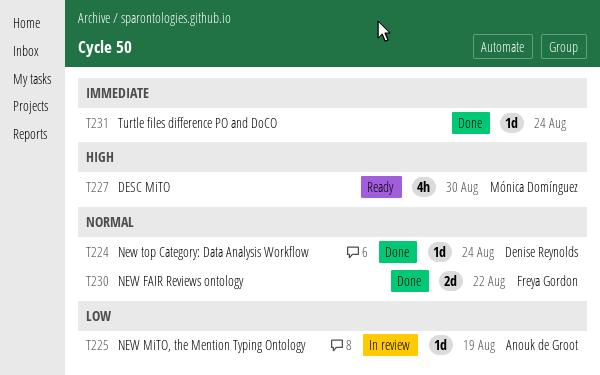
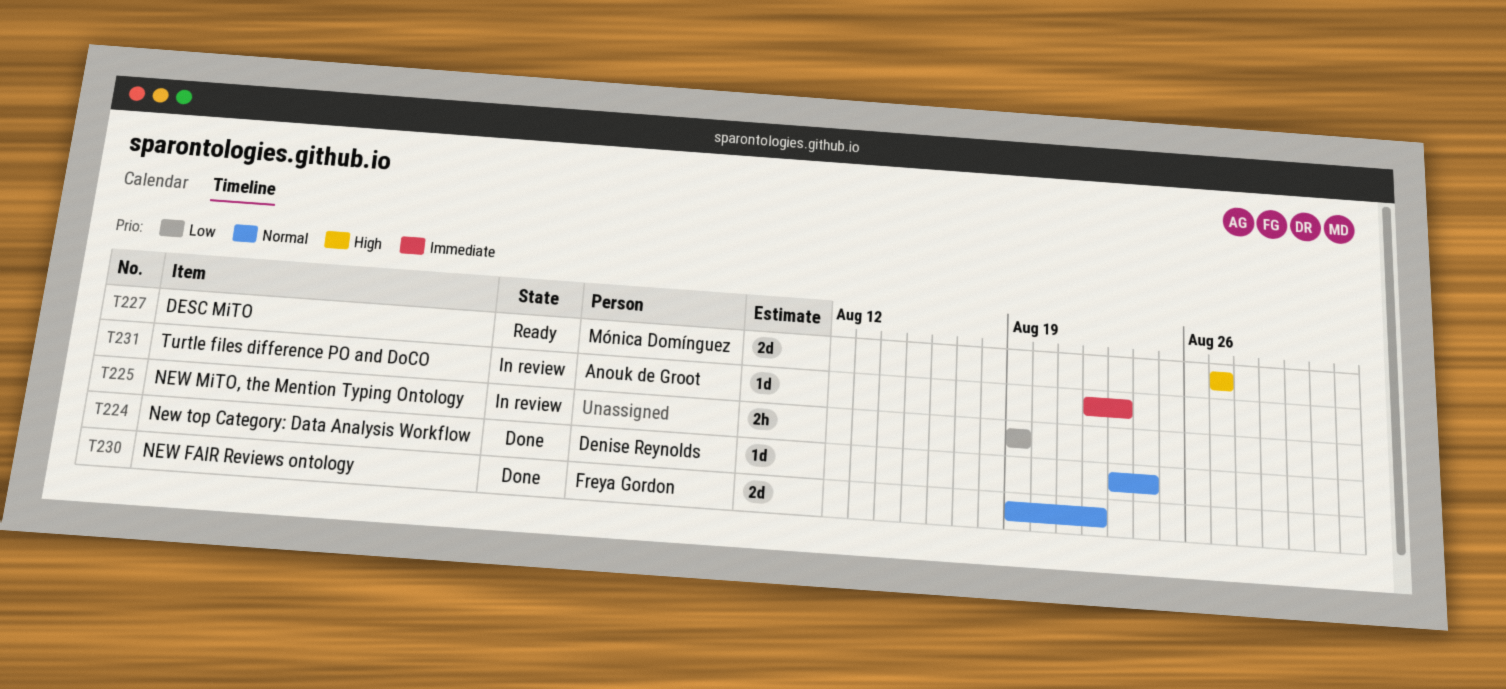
T225, owner: Anouk de Groot -> none
T225, estimate: 1d -> 2h
T227, estimate: 4h -> 2d
T227, due: Aug 30 -> Aug 27
T231, status: Done -> In review
T231, owner: none -> Anouk de Groot
T231, due: Aug 24 -> Aug 23

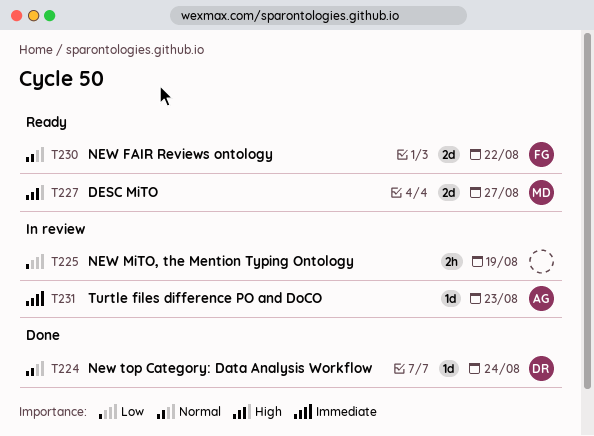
T230, status: Done -> Ready

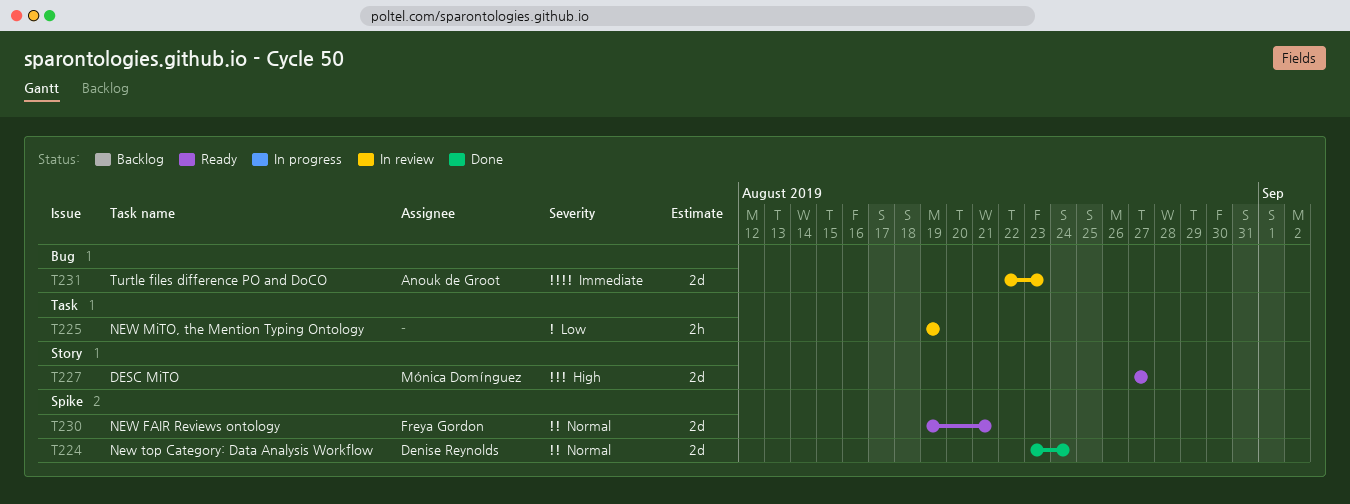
T224, estimate: 1d -> 2d
T230, due: Aug 22 -> Aug 21
T231, estimate: 1d -> 2d

